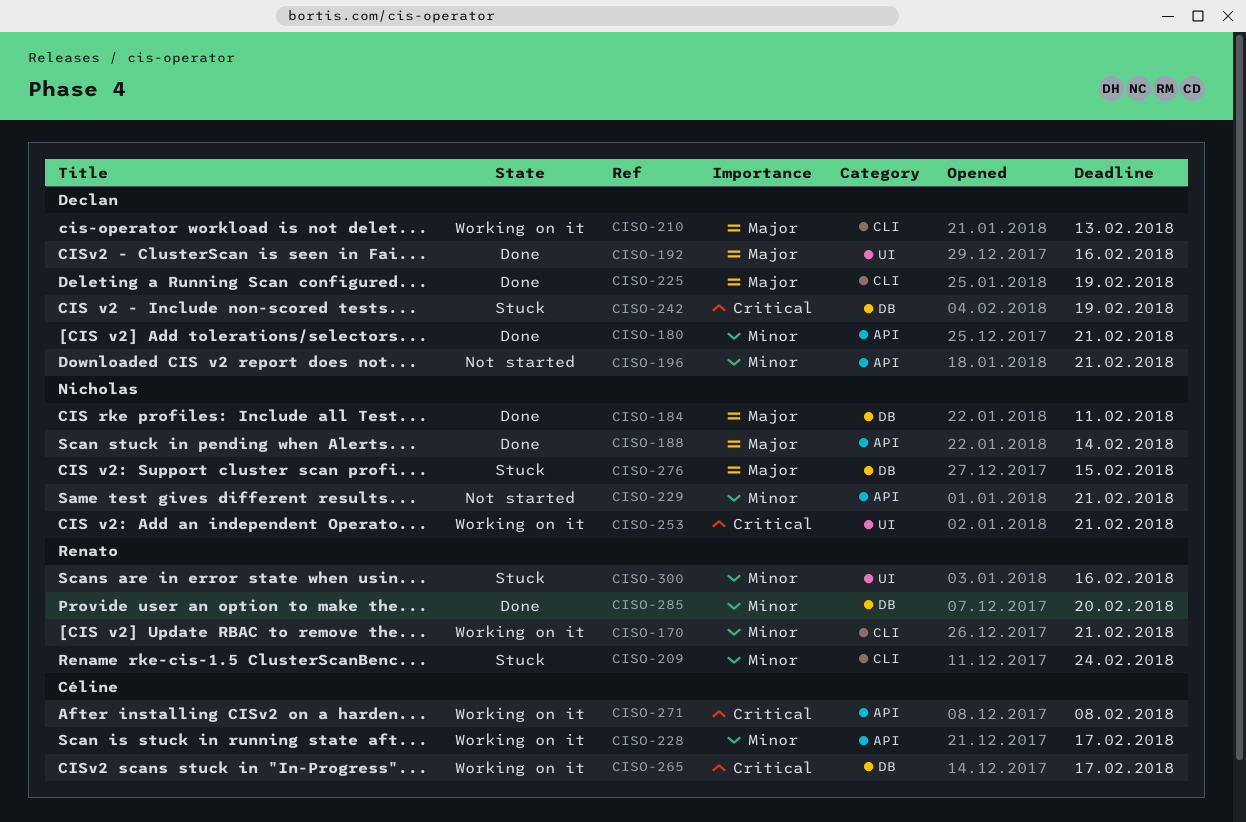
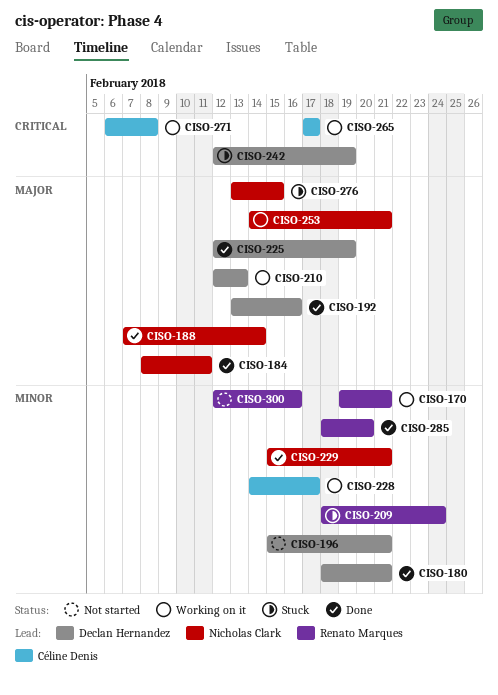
CISO-229, status: Not started -> Done
CISO-253, priority: Critical -> Major
CISO-300, status: Stuck -> Not started

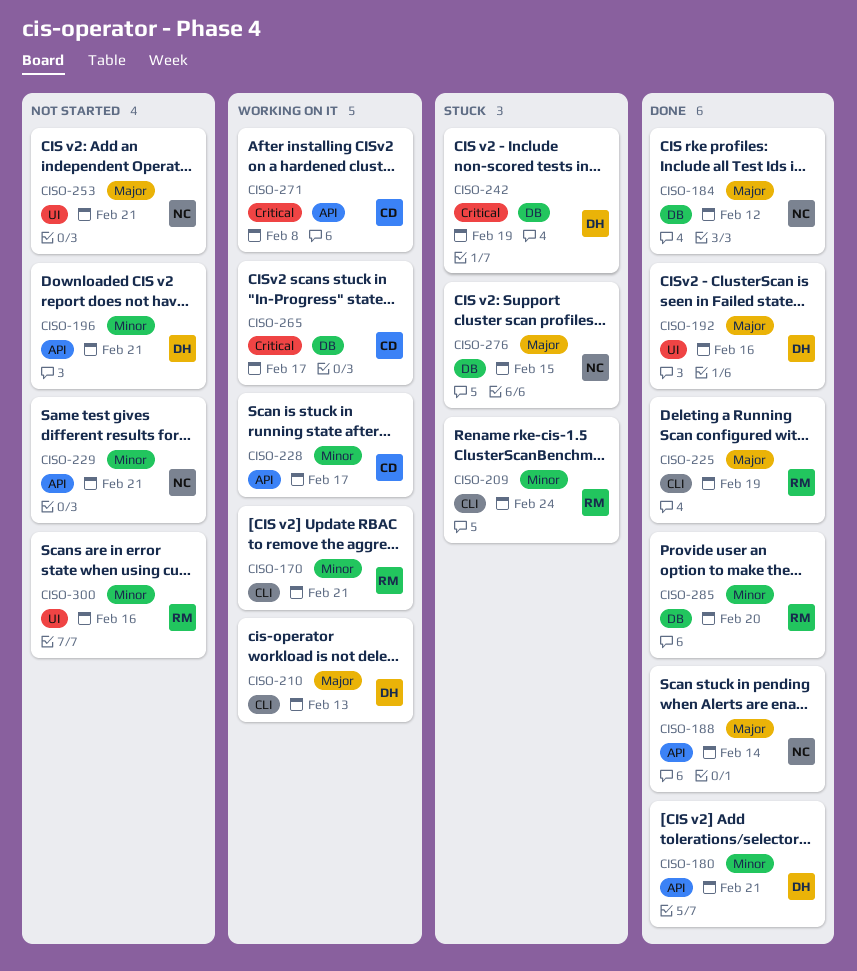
CISO-184, due: Feb 11 -> Feb 12
CISO-225, owner: Declan Hernandez -> Renato Marques
CISO-229, status: Done -> Not started
CISO-253, status: Working on it -> Not started

